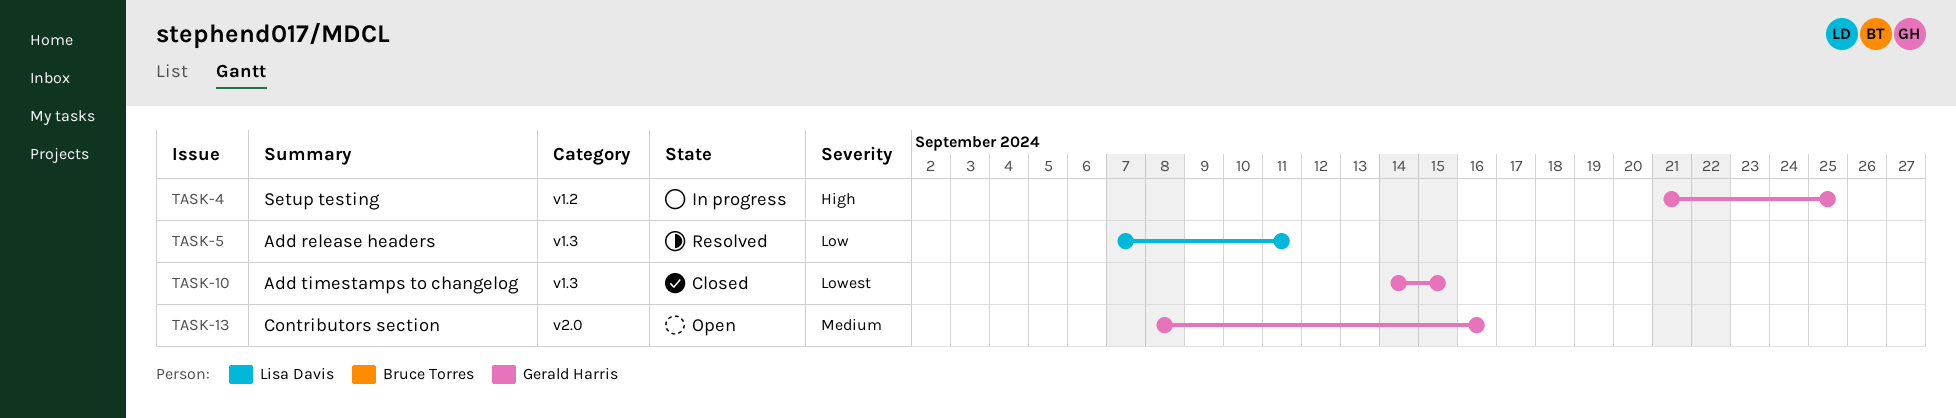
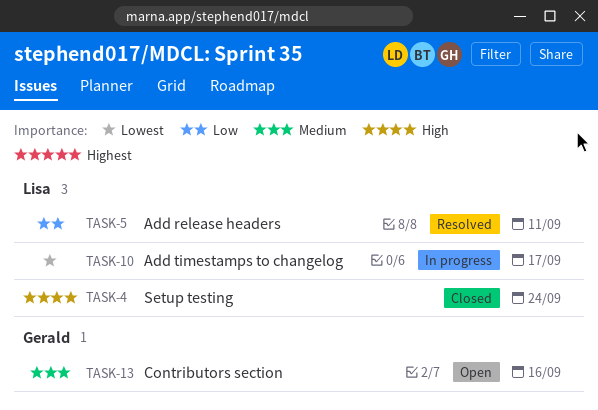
TASK-4, status: In progress -> Closed
TASK-4, owner: Gerald Harris -> Lisa Davis
TASK-4, due: Sep 25 -> Sep 24
TASK-10, status: Closed -> In progress
TASK-10, owner: Gerald Harris -> Lisa Davis
TASK-10, due: Sep 15 -> Sep 17

